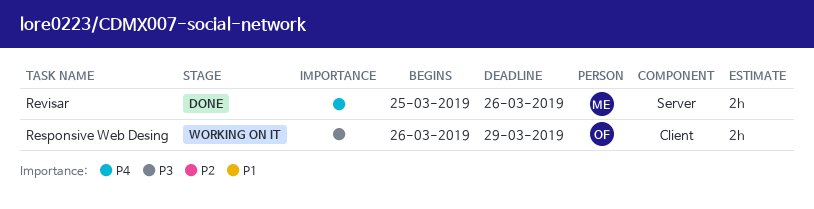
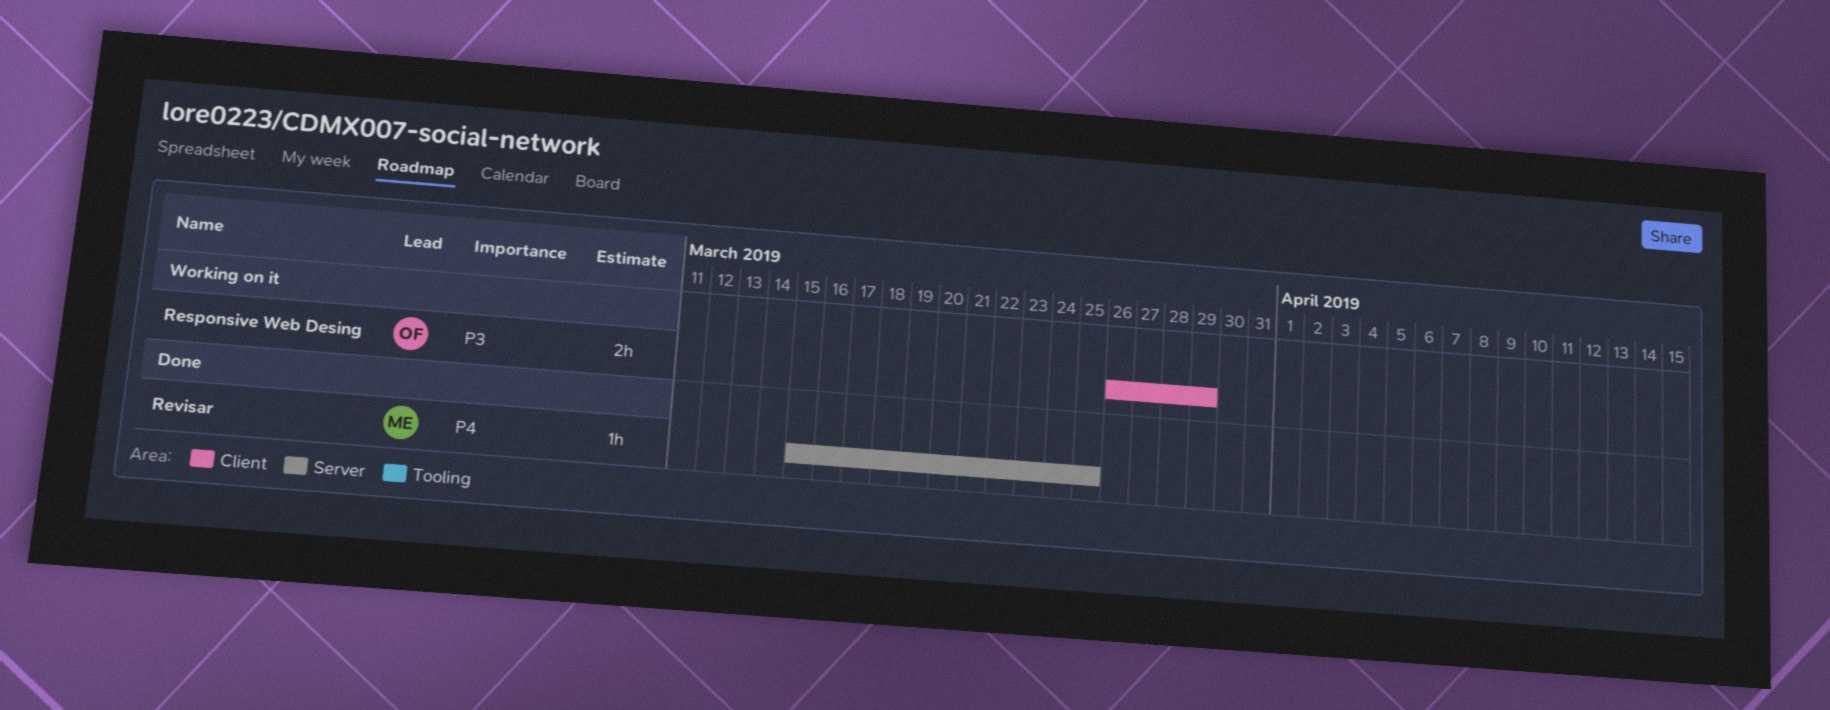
Revisar, estimate: 2h -> 1h
Revisar, start: Mar 25 -> Mar 15
Revisar, due: Mar 26 -> Mar 25

